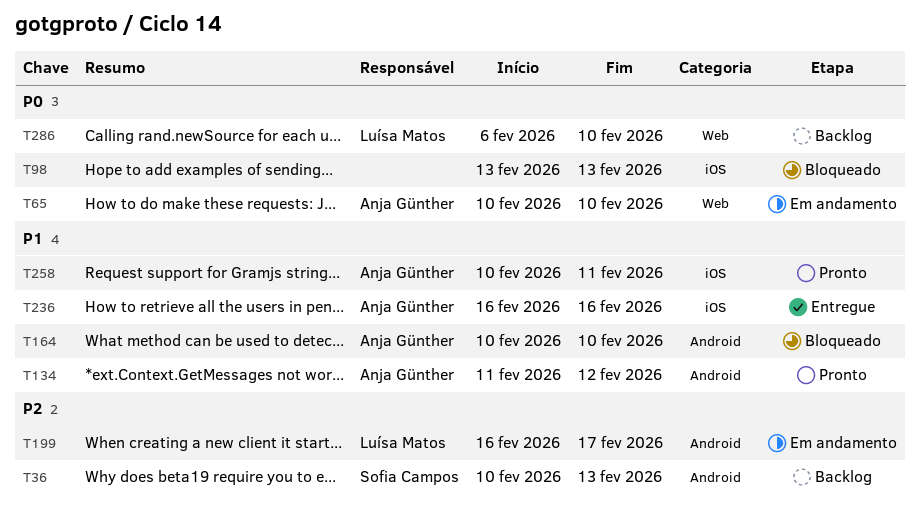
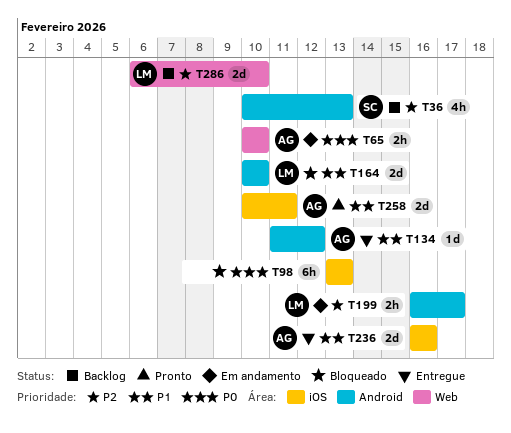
T134, status: Pronto -> Entregue
T164, owner: Anja Günther -> Luísa Matos
T286, priority: P0 -> P2

